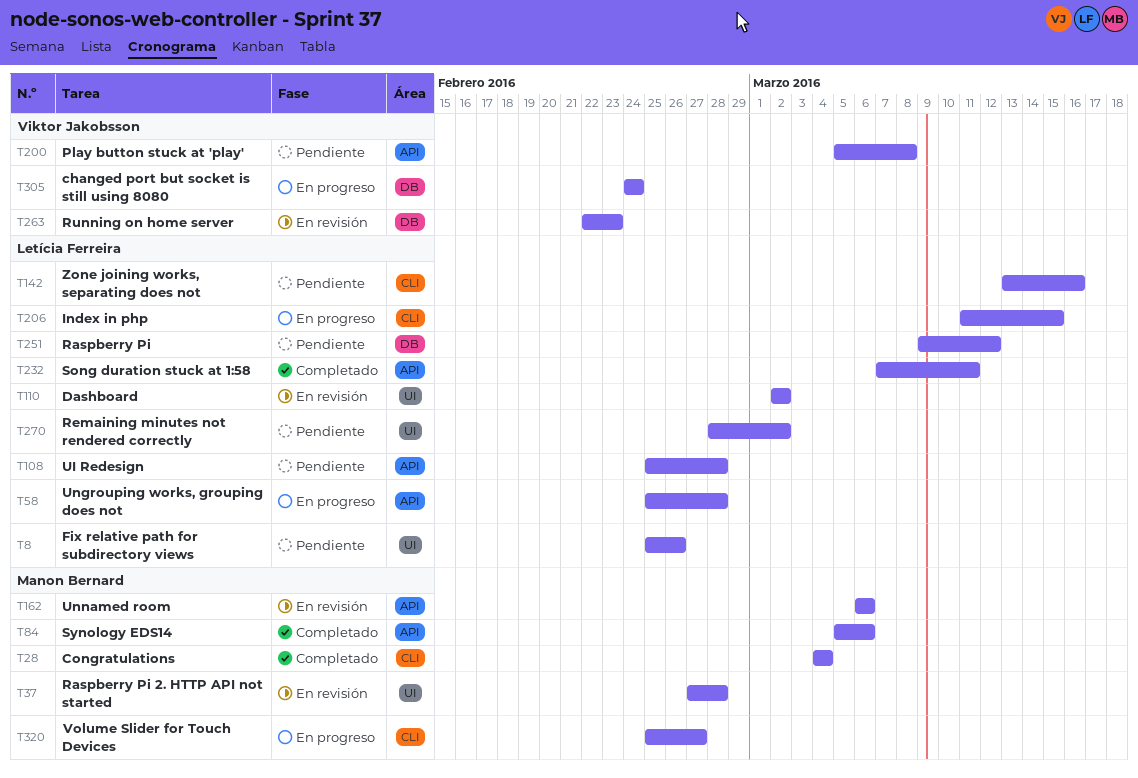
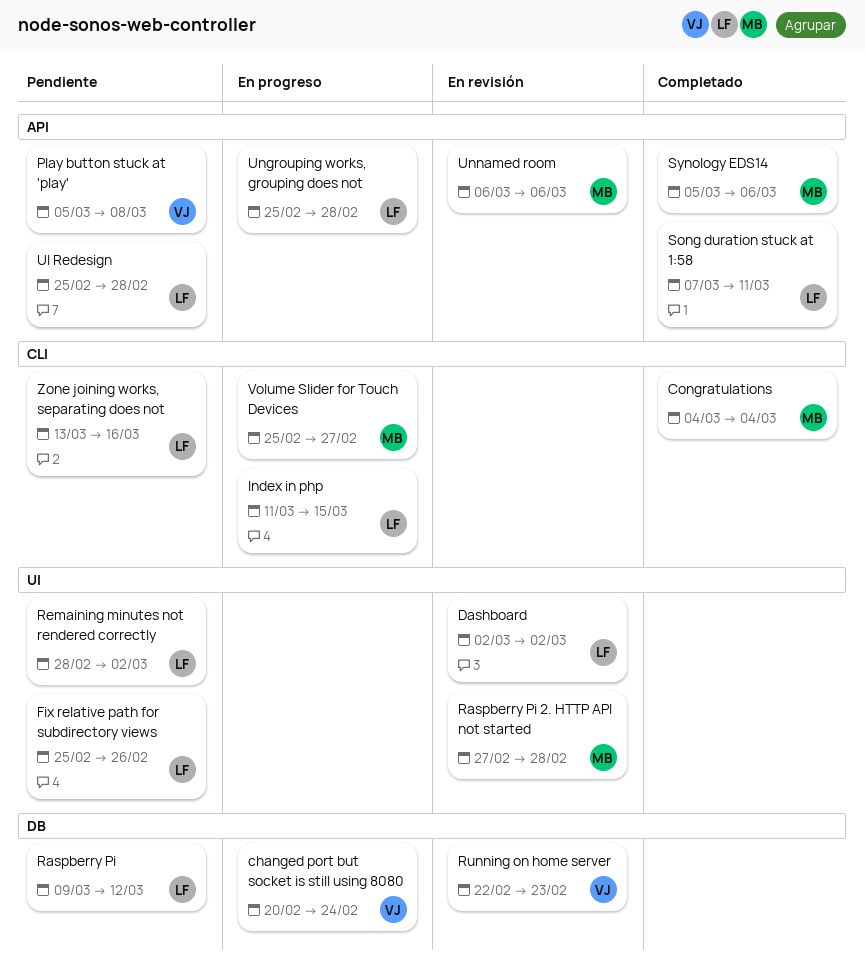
changed port but socket is still using 8080, start: Feb 24 -> Feb 20

